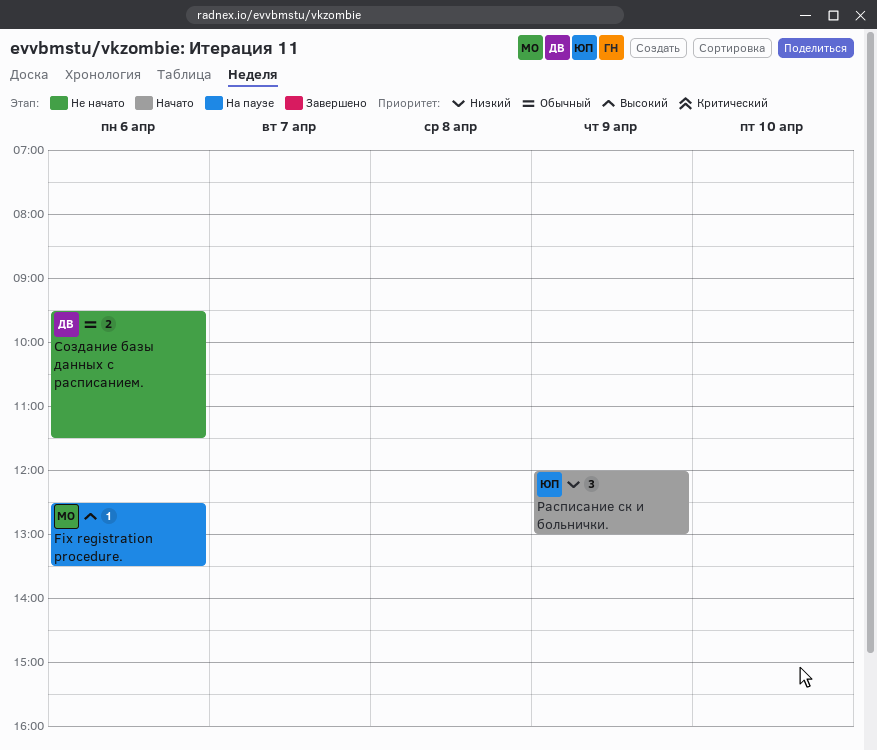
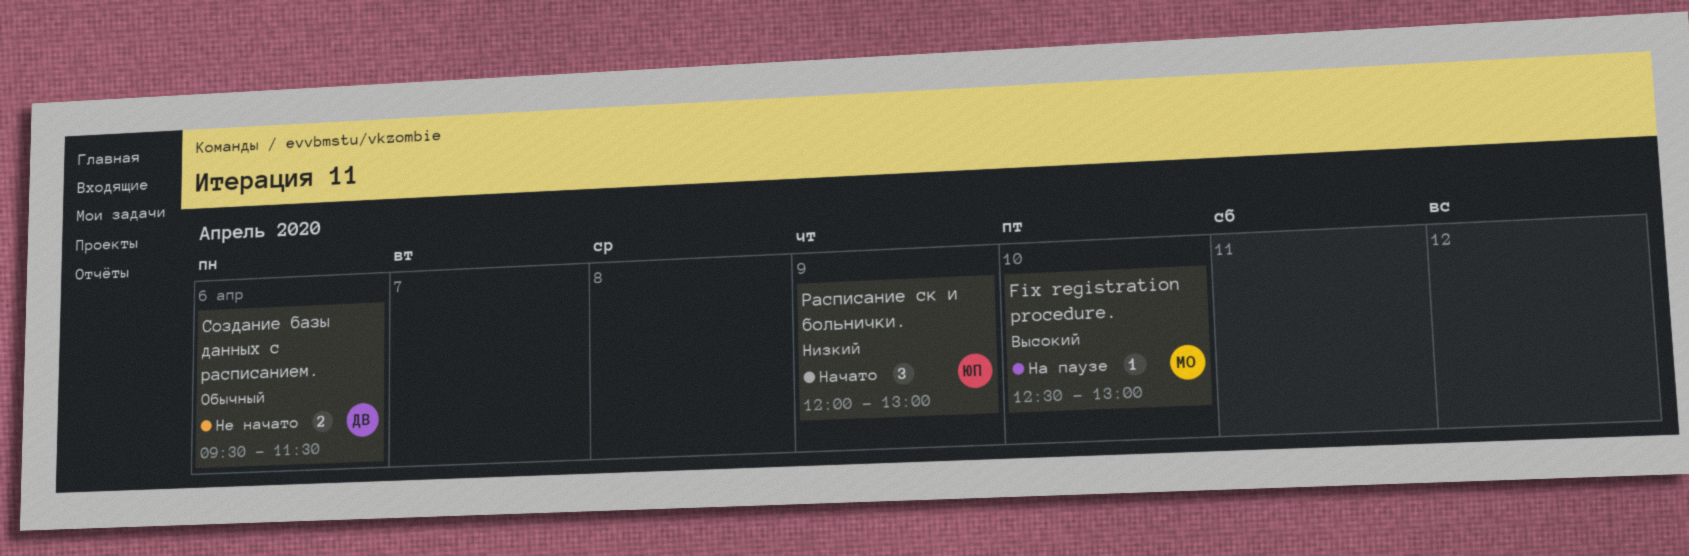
Fix registration procedure., day: Apr 6 -> Apr 10
Fix registration procedure., ends: 13:30 -> 13:00

